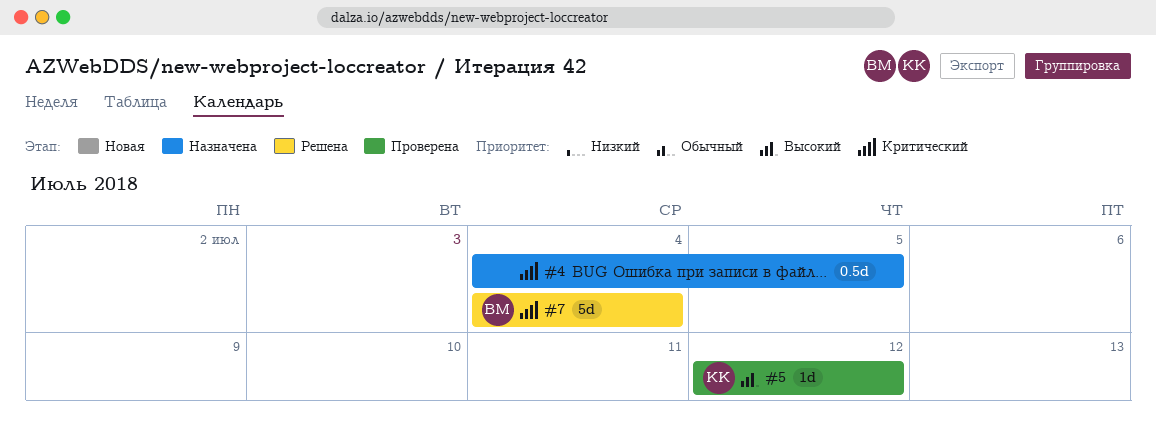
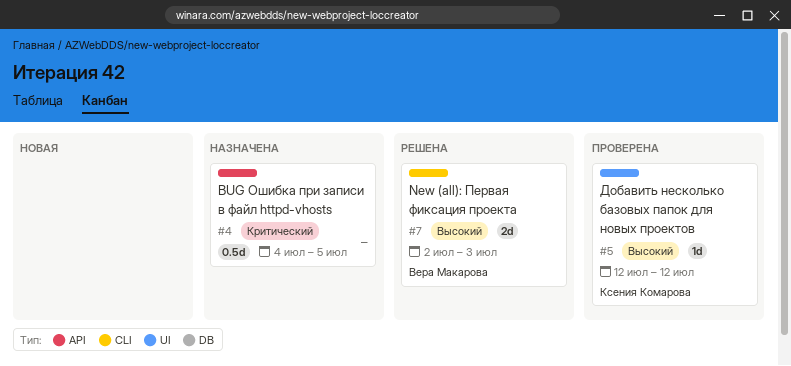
#7, priority: Критический -> Высокий
#7, estimate: 5d -> 2d
#7, start: Jul 4 -> Jul 2
#7, due: Jul 4 -> Jul 3

